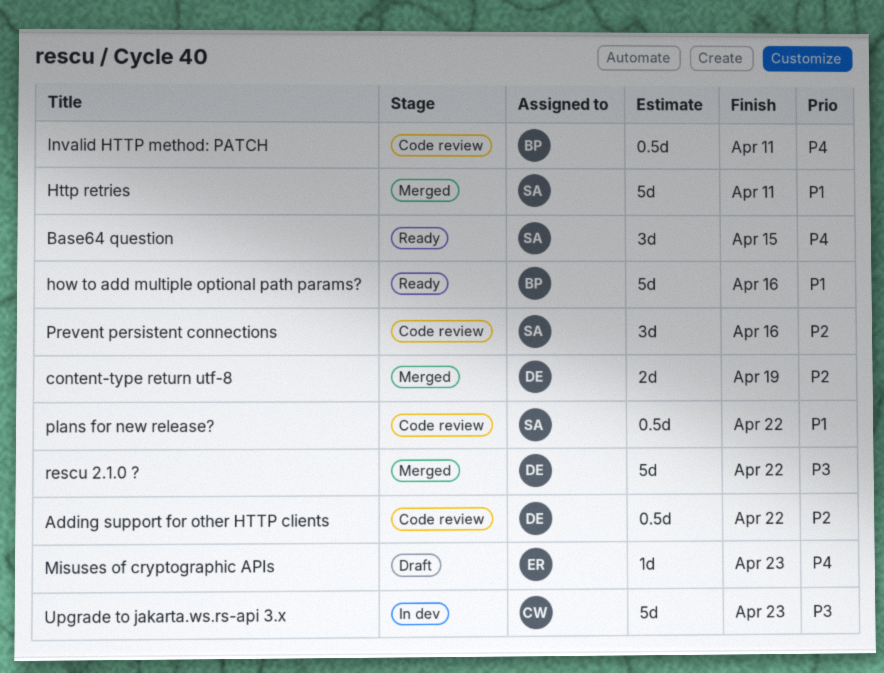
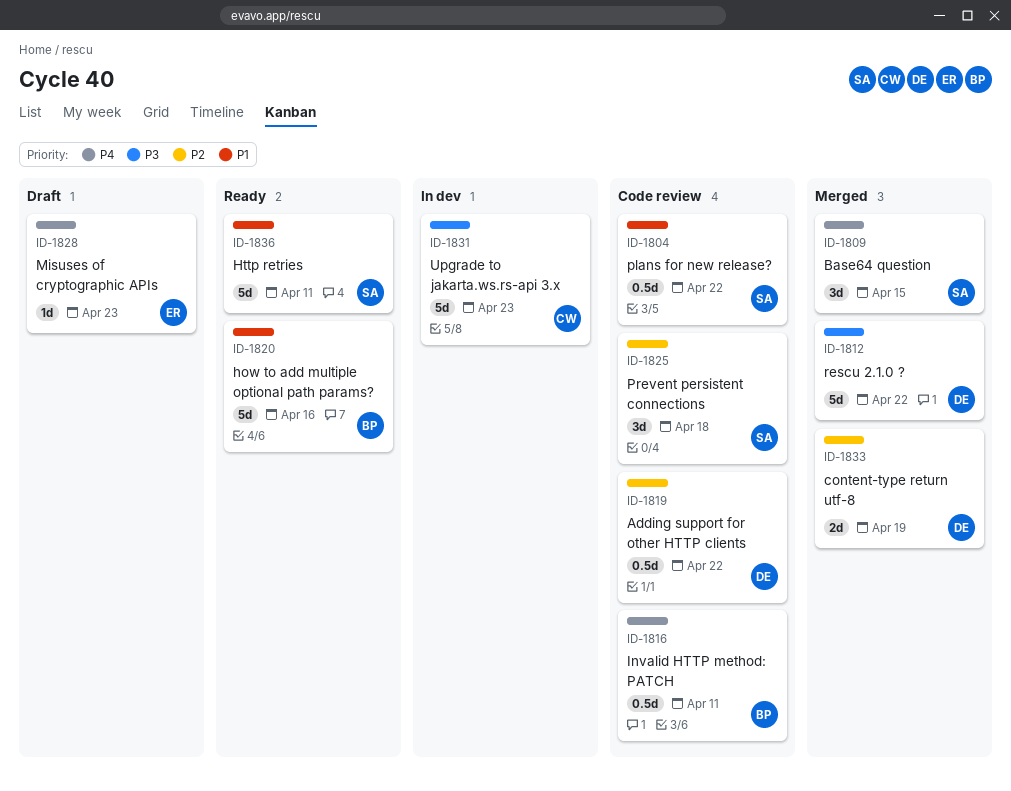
Base64 question, status: Ready -> Merged
Http retries, status: Merged -> Ready
Prevent persistent connections, due: Apr 16 -> Apr 18

